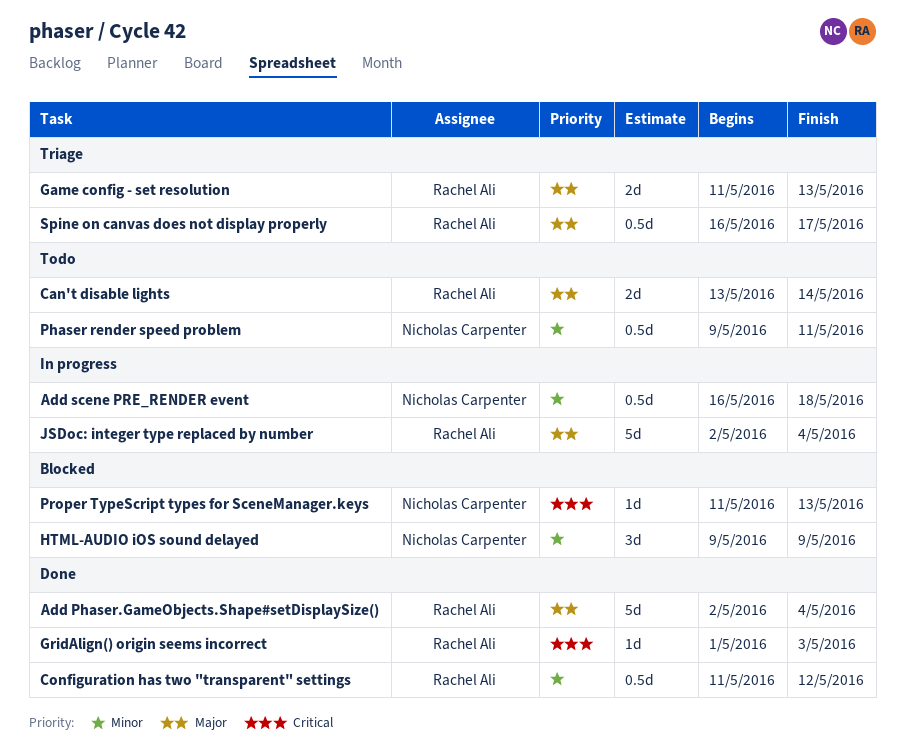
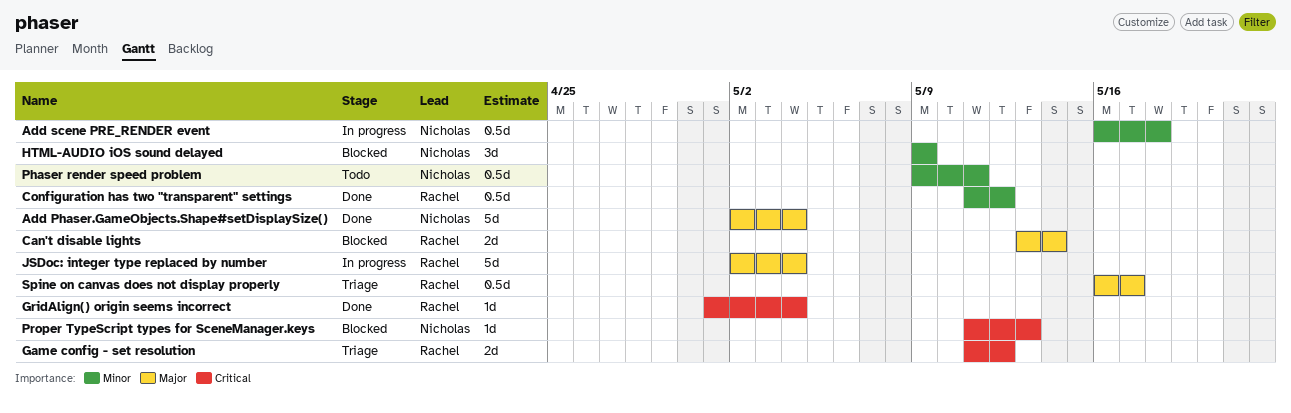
Add Phaser.GameObjects.Shape#setDisplaySize(), owner: Rachel Ali -> Nicholas Carpenter
Can't disable lights, status: Todo -> Blocked
Game config - set resolution, priority: Major -> Critical
Game config - set resolution, due: May 13 -> May 12
GridAlign() origin seems incorrect, due: May 3 -> May 4

